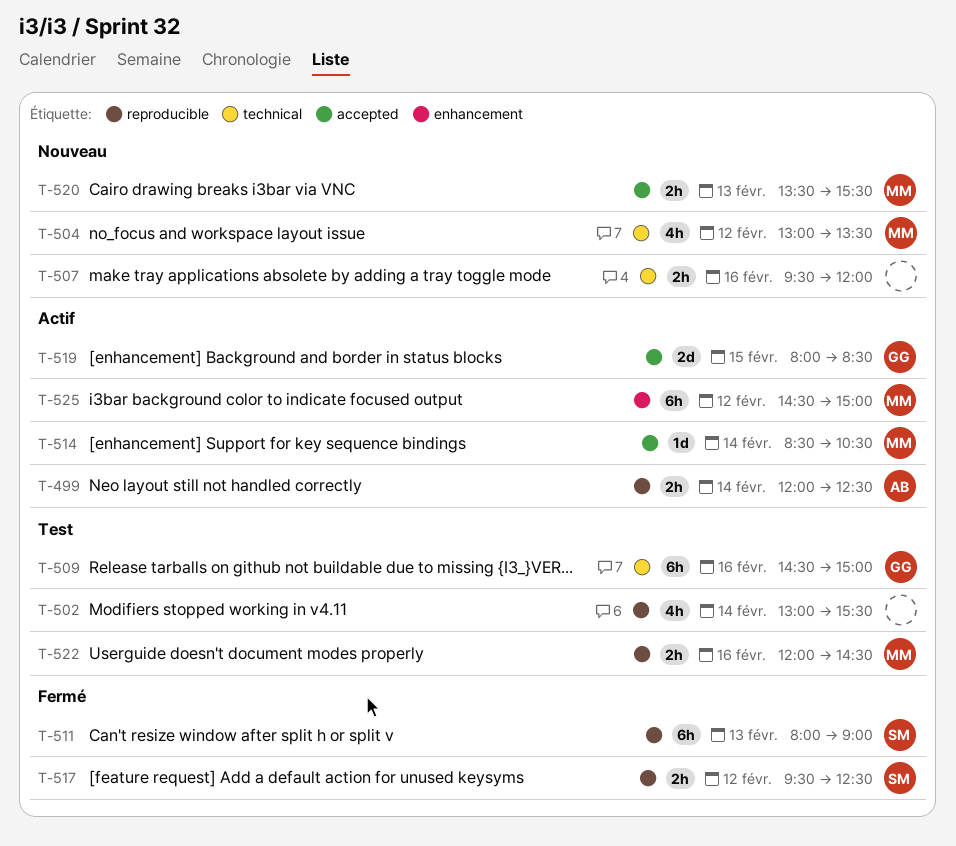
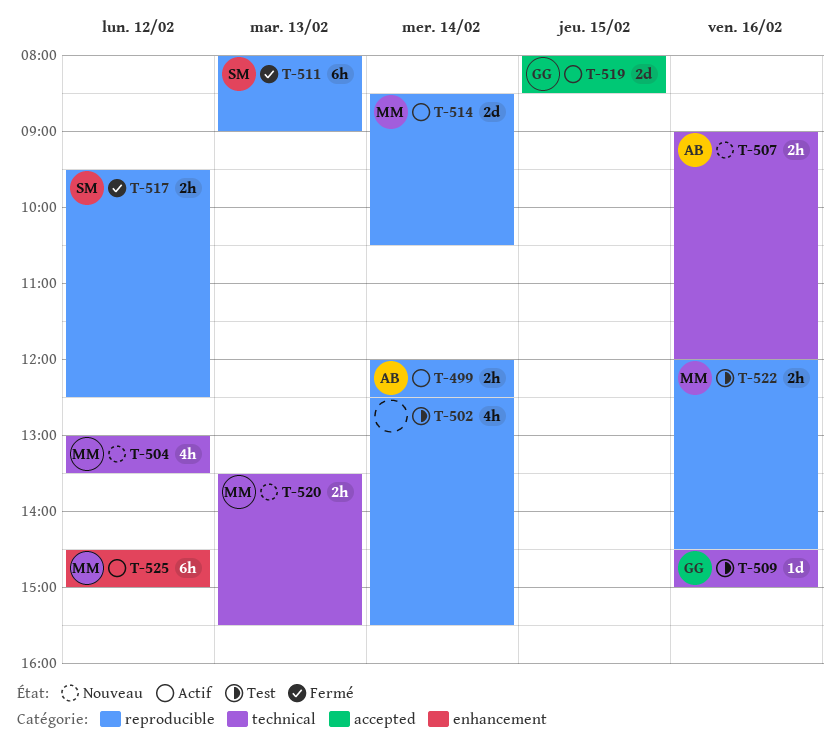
T-502, begins: 13:00 -> 12:30
T-507, owner: none -> AB
T-507, begins: 09:30 -> 09:00
T-509, estimate: 6h -> 1d
T-514, label: accepted -> reproducible
T-514, estimate: 1d -> 2d
T-520, label: accepted -> technical

